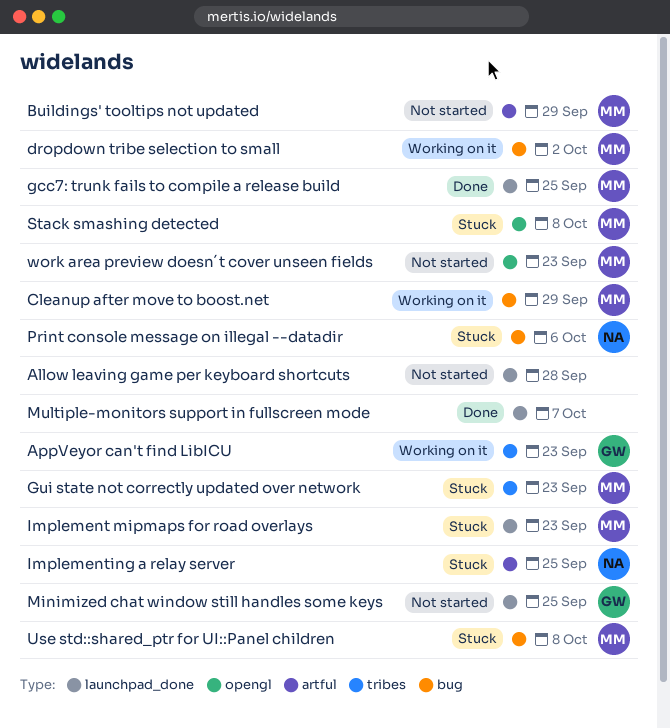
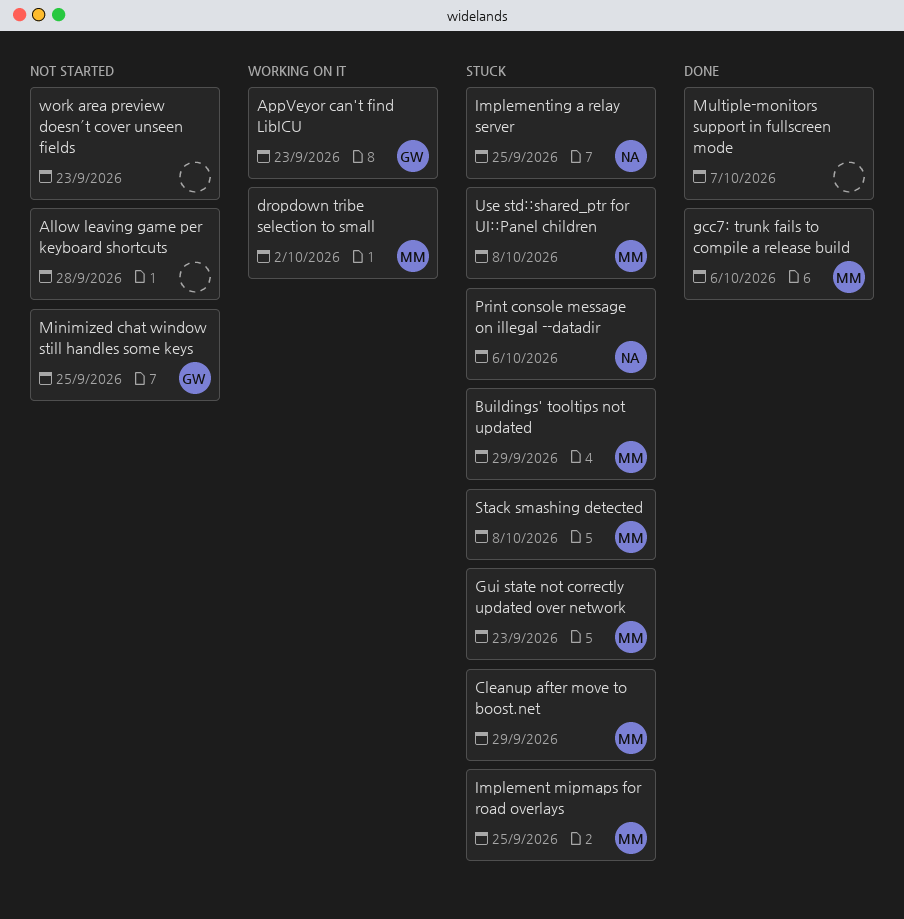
Buildings' tooltips not updated, status: Not started -> Stuck
Cleanup after move to boost.net, status: Working on it -> Stuck
gcc7: trunk fails to compile a release build, due: Sep 25 -> Oct 6
Implement mipmaps for road overlays, due: Sep 23 -> Sep 25
work area preview doesn´t cover unseen fields, owner: MM -> none

